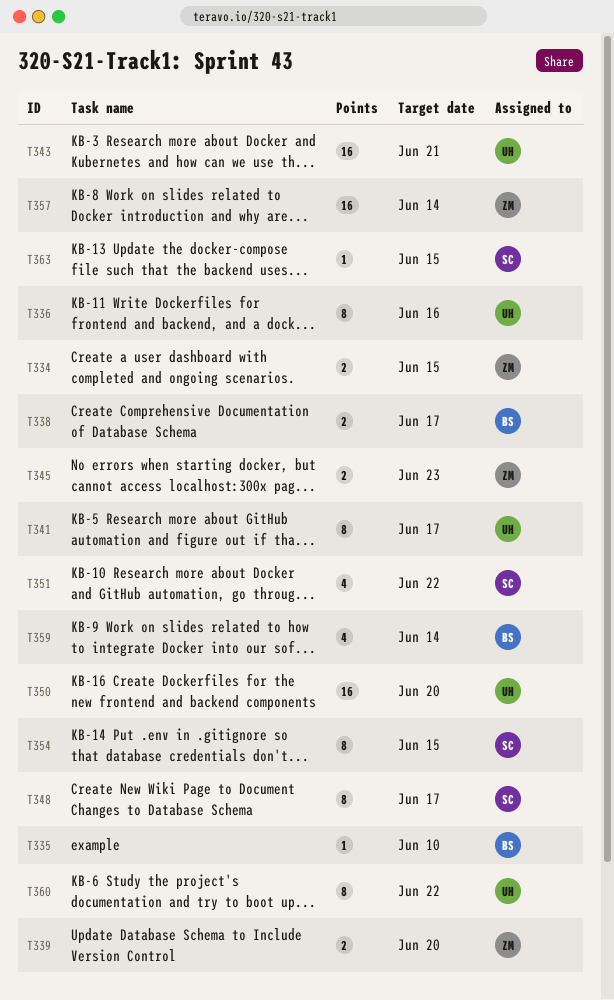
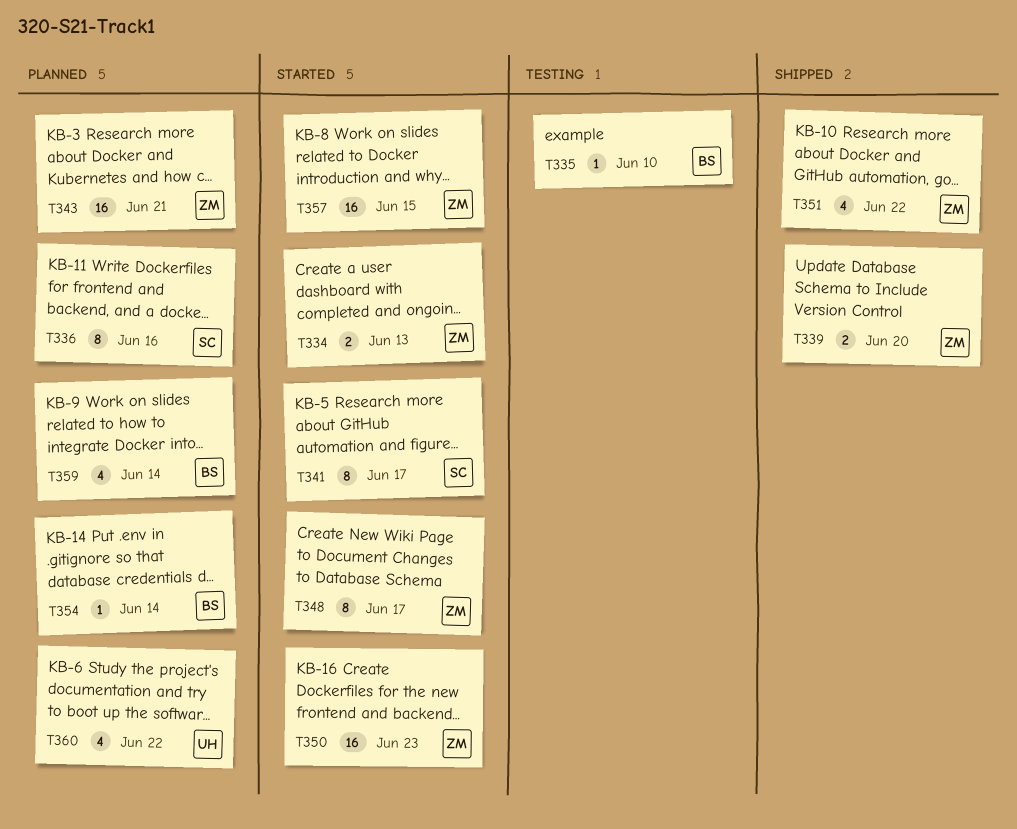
T334, due: Jun 15 -> Jun 13
T336, owner: UH -> SC
T338: present -> none
T341, owner: UH -> SC
T343, owner: UH -> ZM
T345: present -> none
T348, owner: SC -> ZM
T350, owner: UH -> ZM
T350, due: Jun 20 -> Jun 23
T351, owner: SC -> ZM
T354, owner: SC -> BS
T354, estimate: 8 -> 1
T354, due: Jun 15 -> Jun 14
T357, due: Jun 14 -> Jun 15
T360, estimate: 8 -> 4
T363: present -> none

